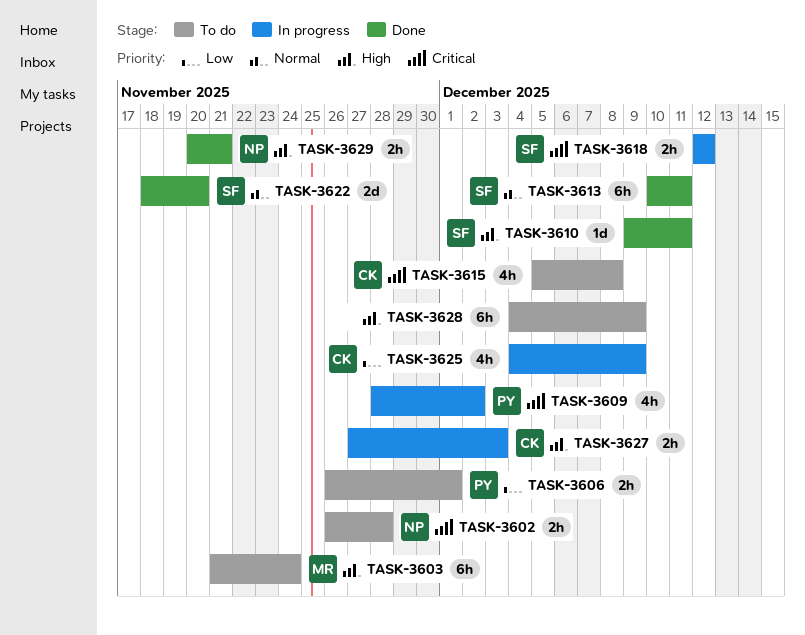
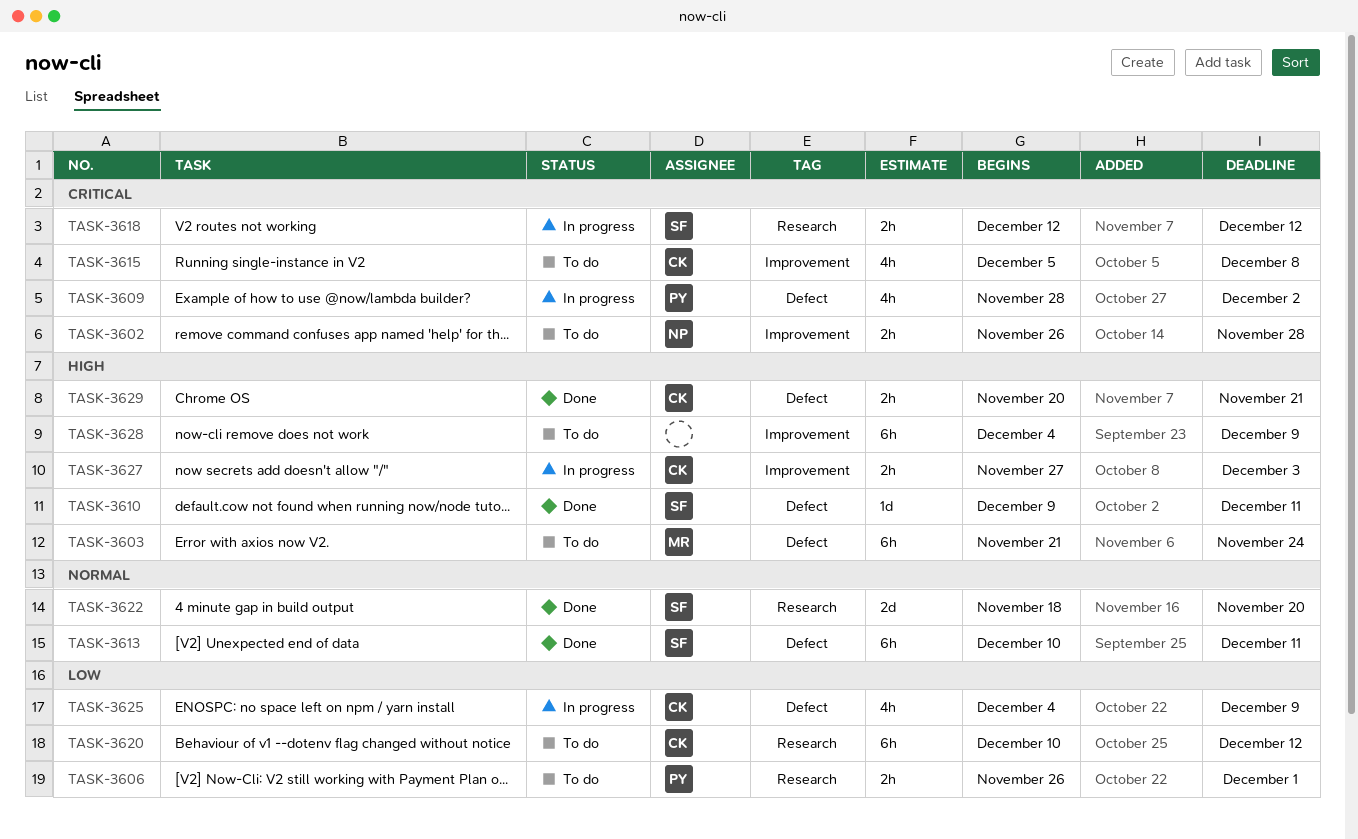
TASK-3620: none -> present
TASK-3629, owner: NP -> CK

